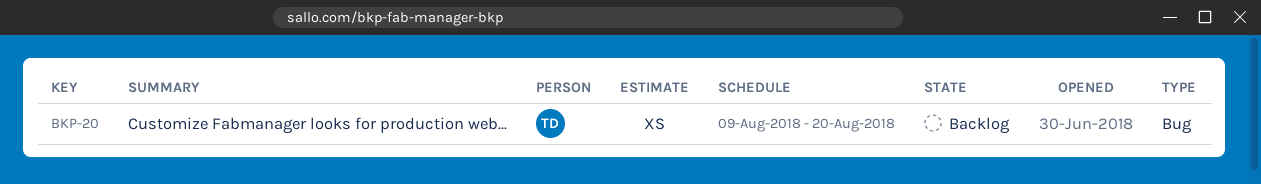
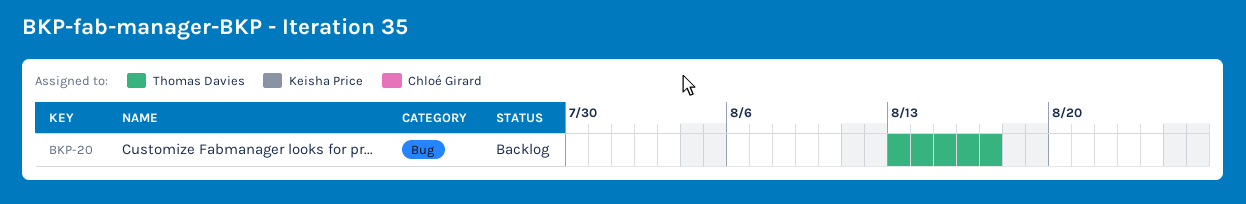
BKP-20, start: Aug 9 -> Aug 13
BKP-20, due: Aug 20 -> Aug 17

